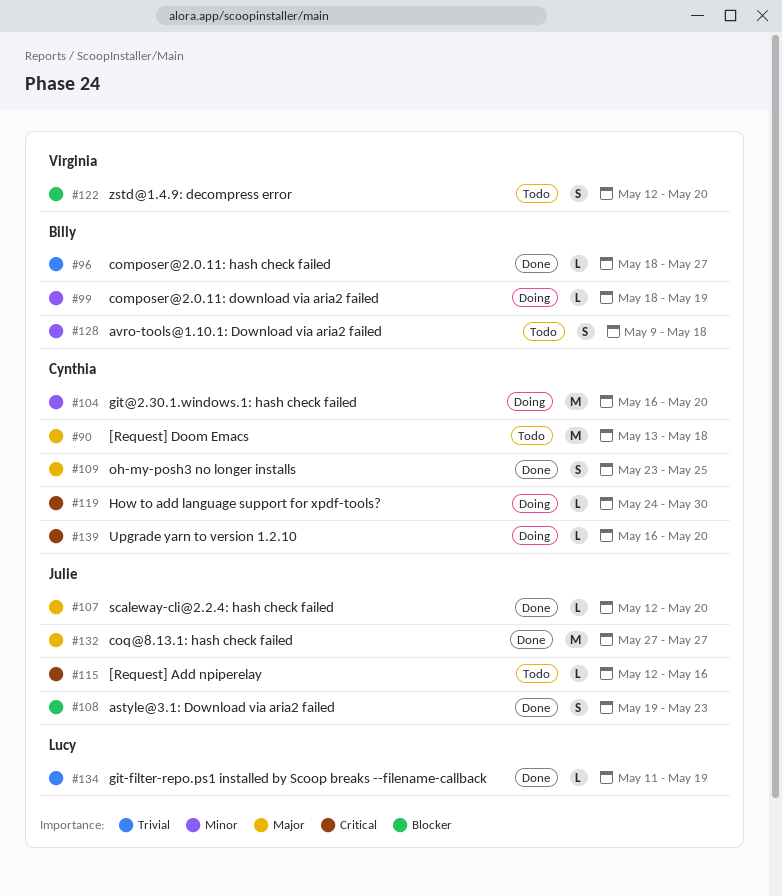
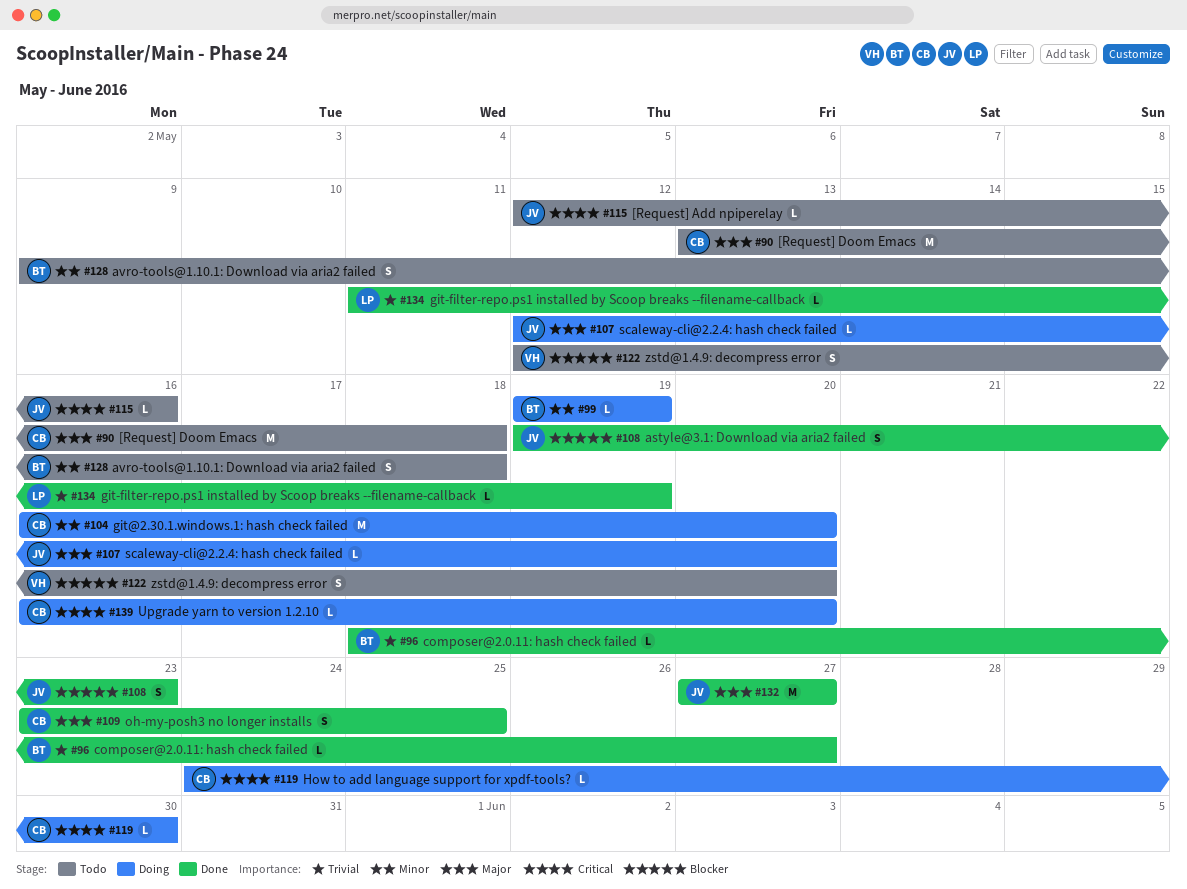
#99, start: May 18 -> May 19
#107, status: Done -> Doing

